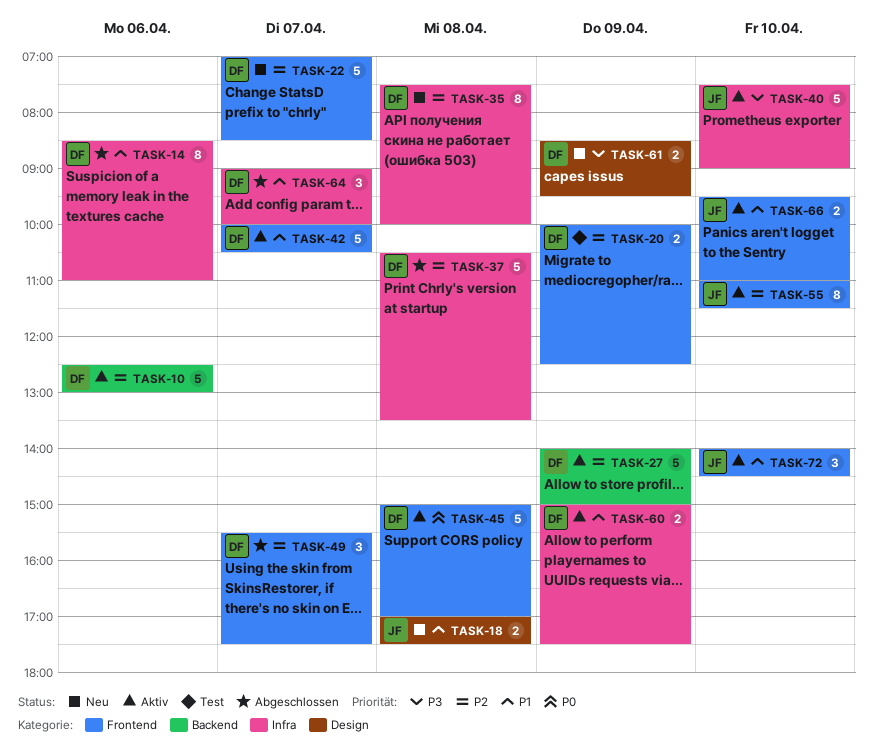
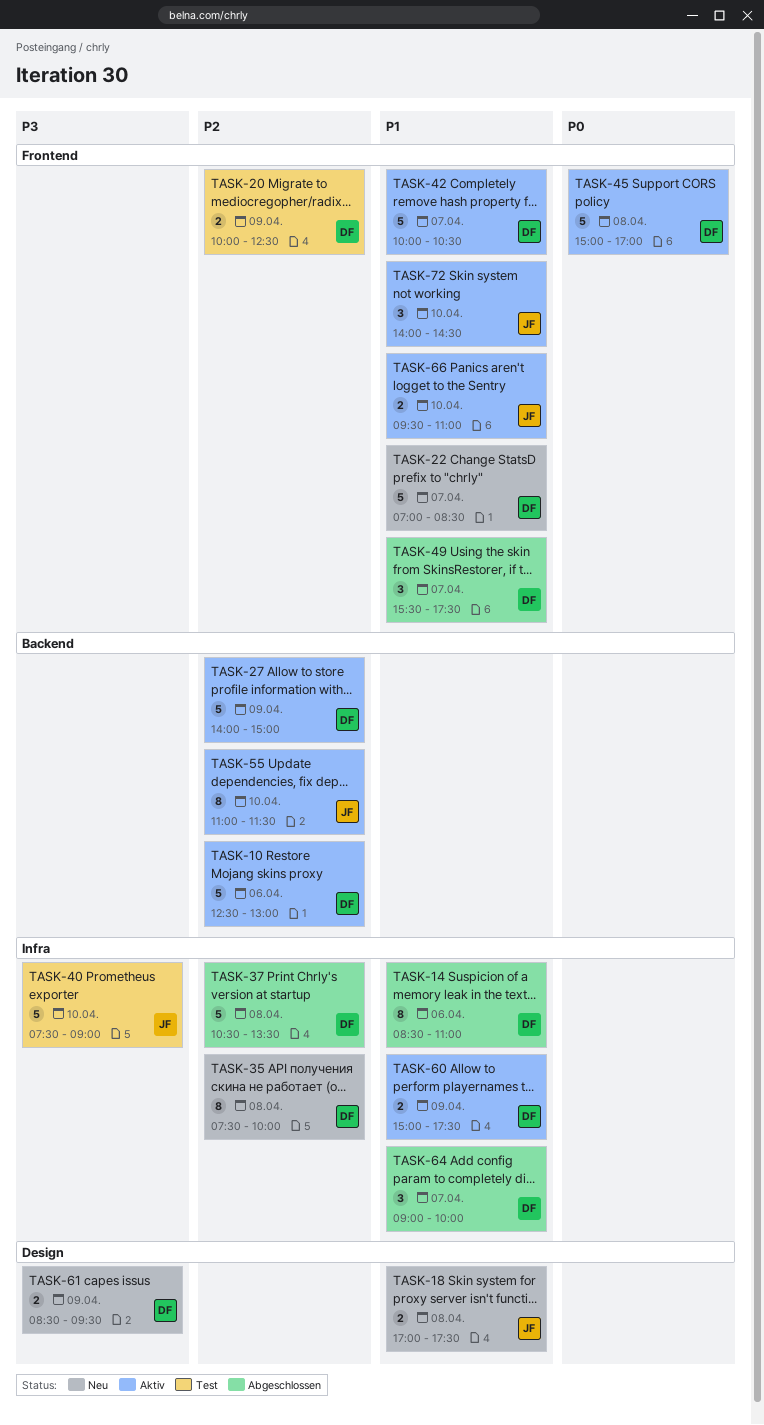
TASK-22, priority: P2 -> P1
TASK-40, status: Aktiv -> Test
TASK-49, priority: P2 -> P1
TASK-55, label: Frontend -> Backend

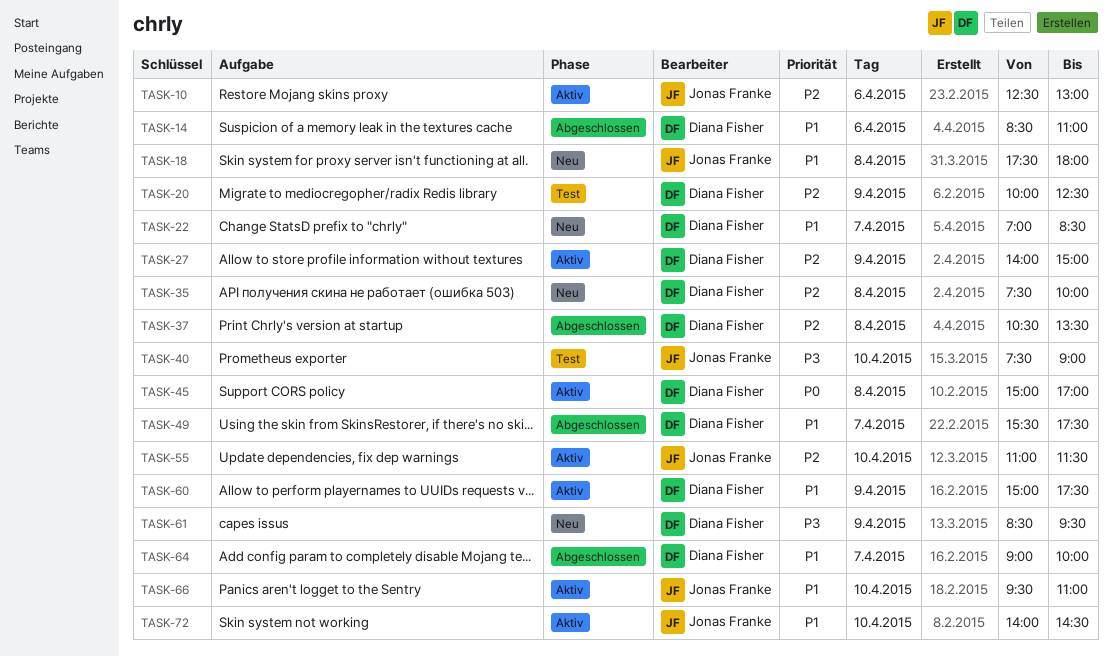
TASK-10, owner: Diana Fisher -> Jonas Franke
TASK-18, begins: 17:00 -> 17:30
TASK-18, ends: 17:30 -> 18:00
TASK-42: present -> none

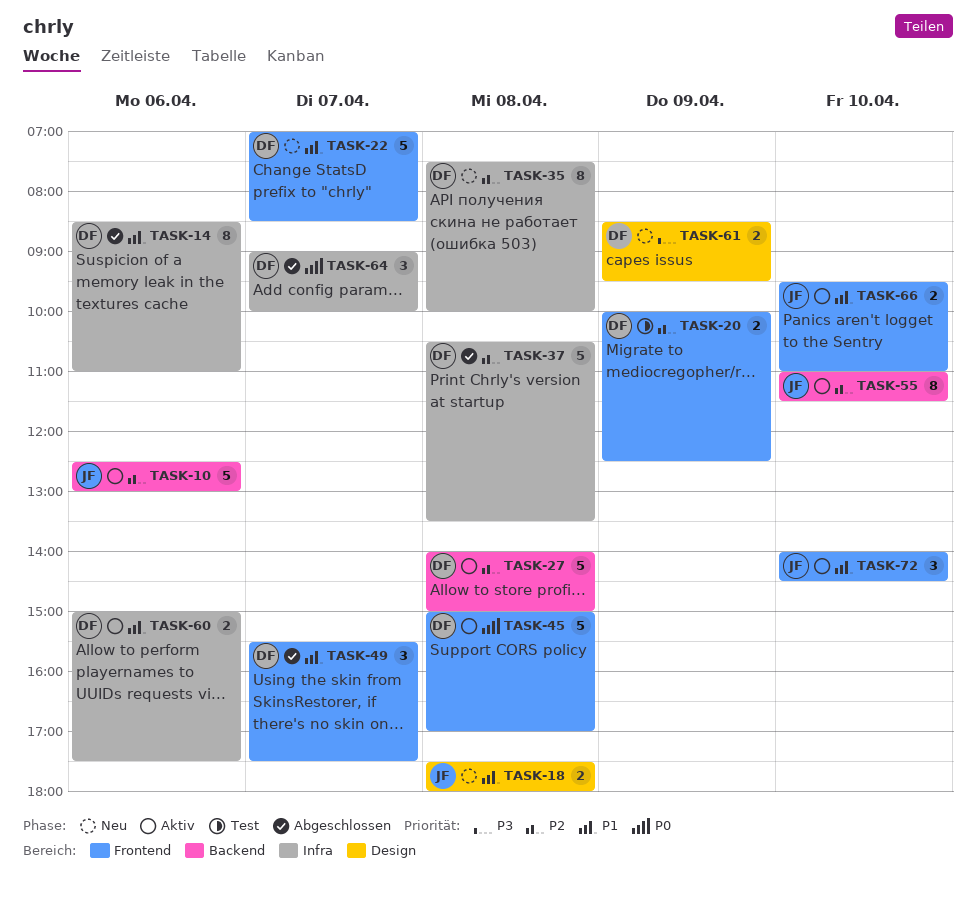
TASK-27, day: Apr 9 -> Apr 8
TASK-40: present -> none
TASK-60, day: Apr 9 -> Apr 6
TASK-64, priority: P1 -> P0

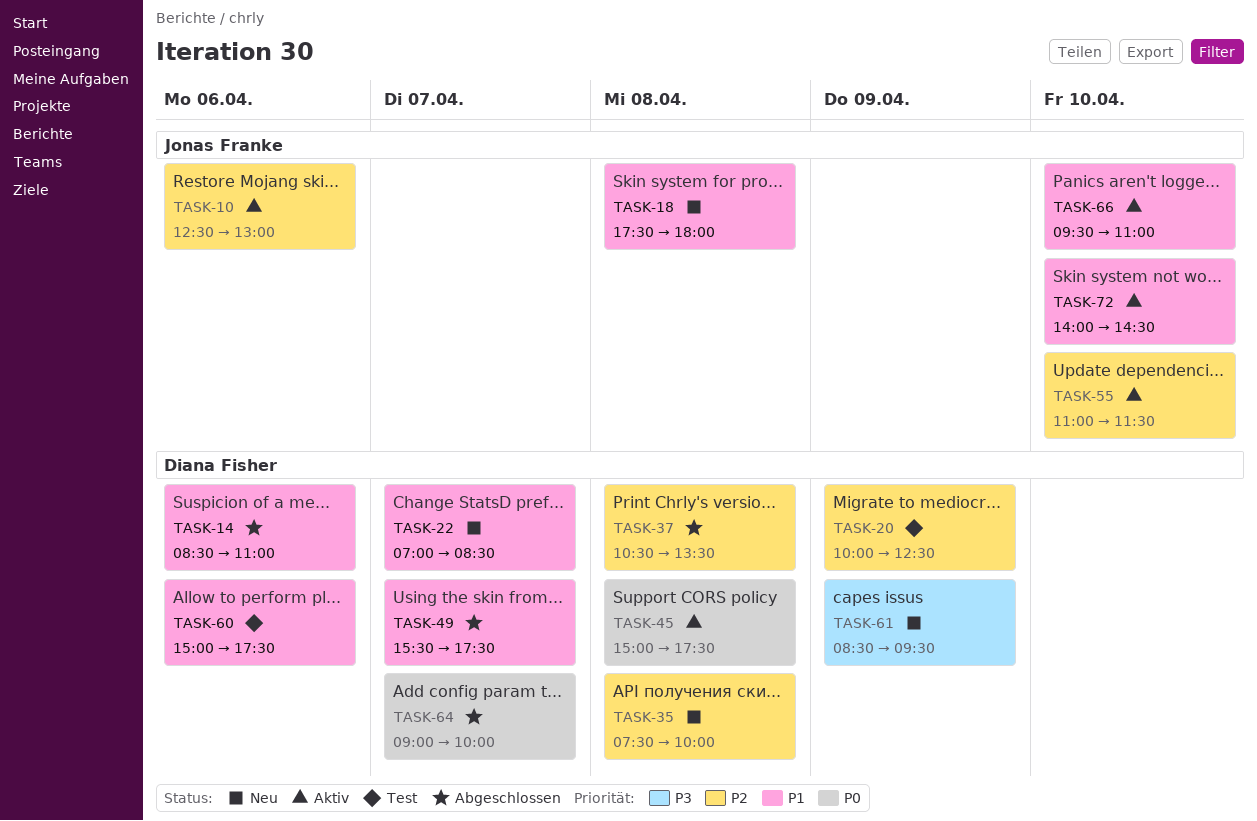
TASK-27: present -> none
TASK-45, ends: 17:00 -> 17:30
TASK-60, status: Aktiv -> Test

